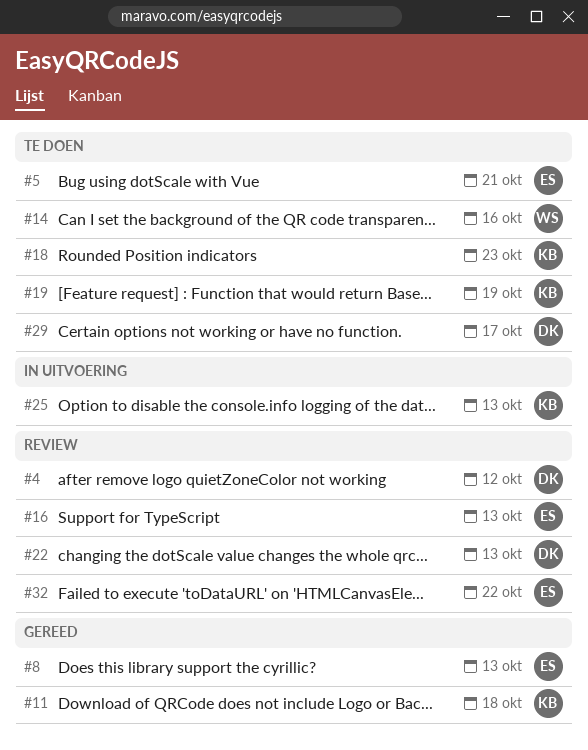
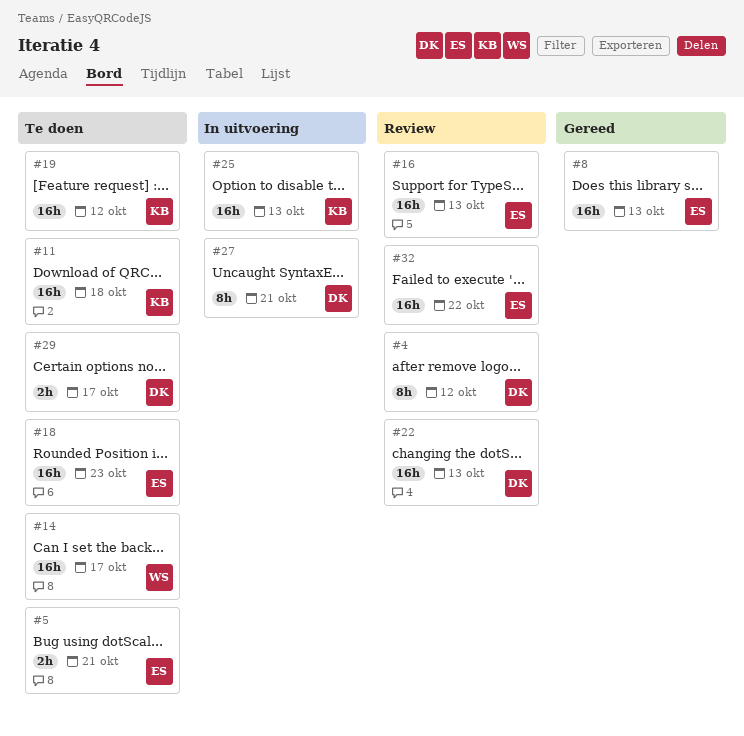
#11, status: Gereed -> Te doen
#14, due: Oct 16 -> Oct 17
#18, owner: KB -> ES
#19, due: Oct 19 -> Oct 12
#27: none -> present

